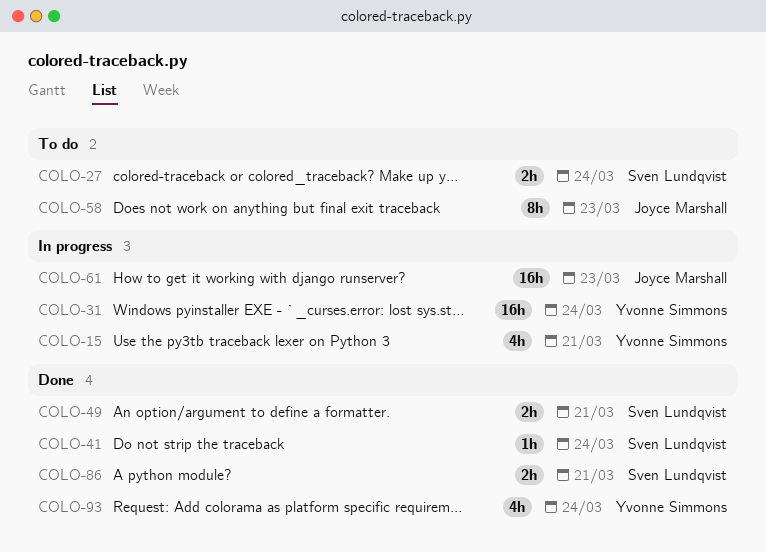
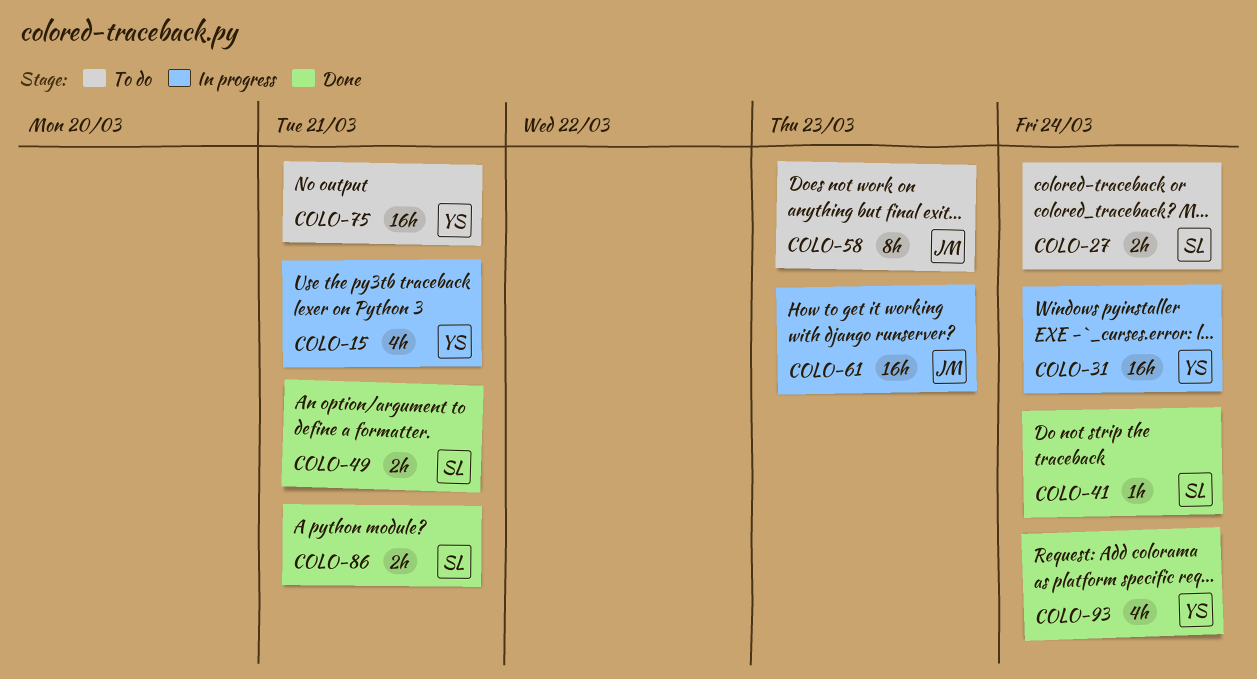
COLO-75: none -> present

